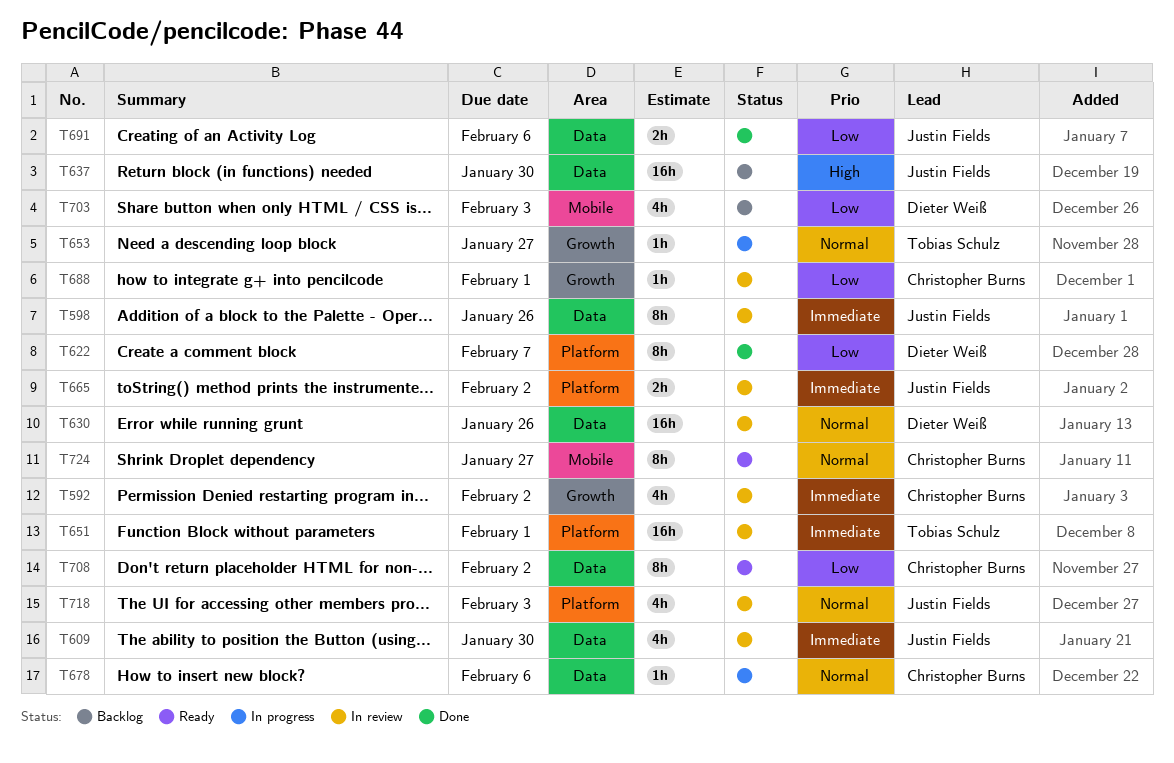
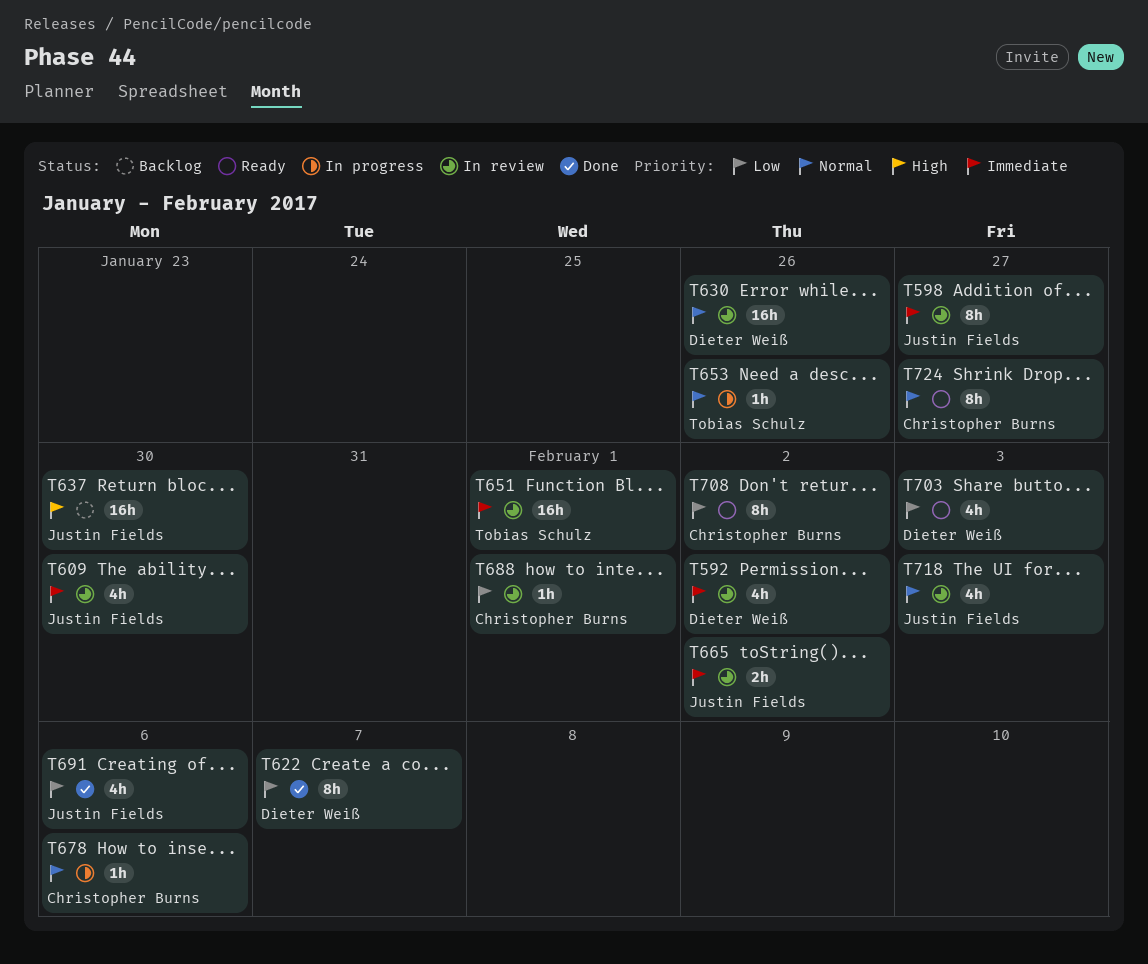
T592, owner: Christopher Burns -> Dieter Weiß
T598, due: Jan 26 -> Jan 27
T653, due: Jan 27 -> Jan 26
T691, estimate: 2h -> 4h
T703, status: Backlog -> Ready

